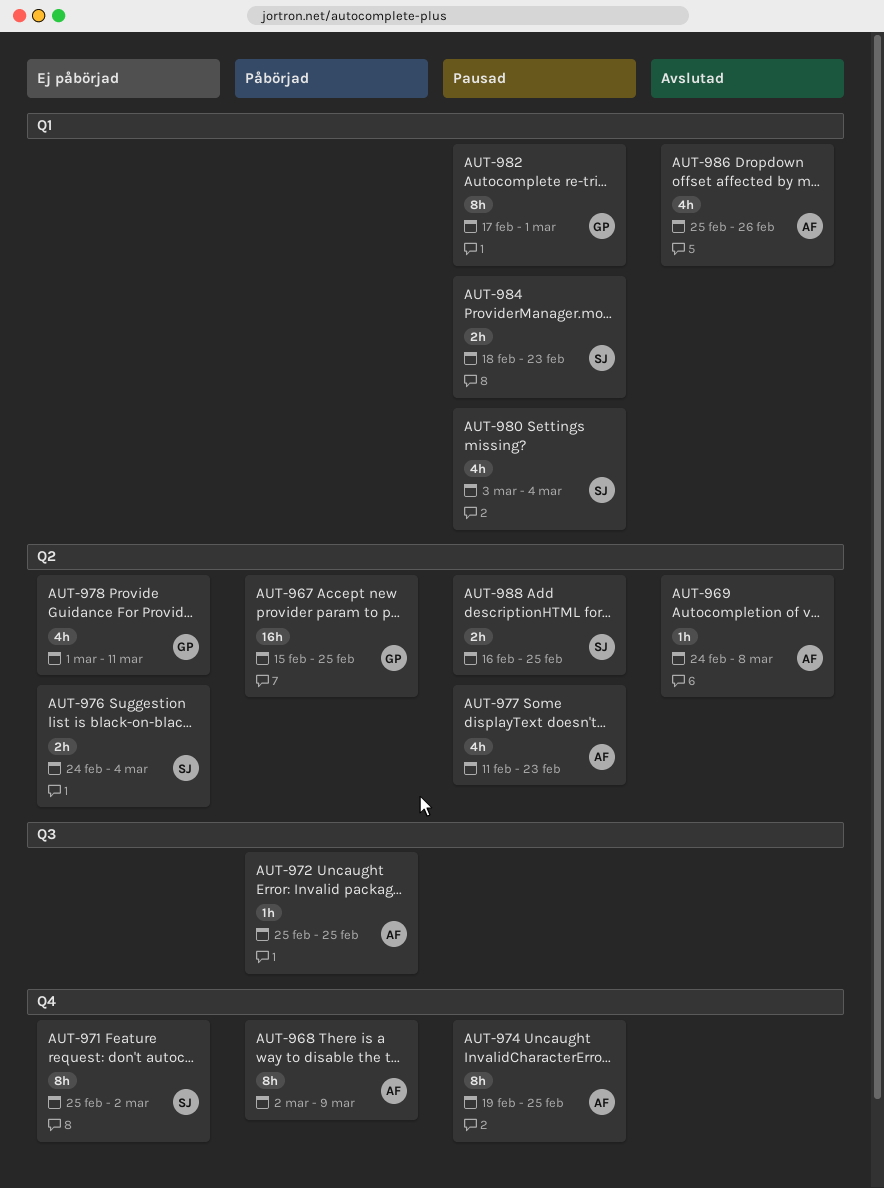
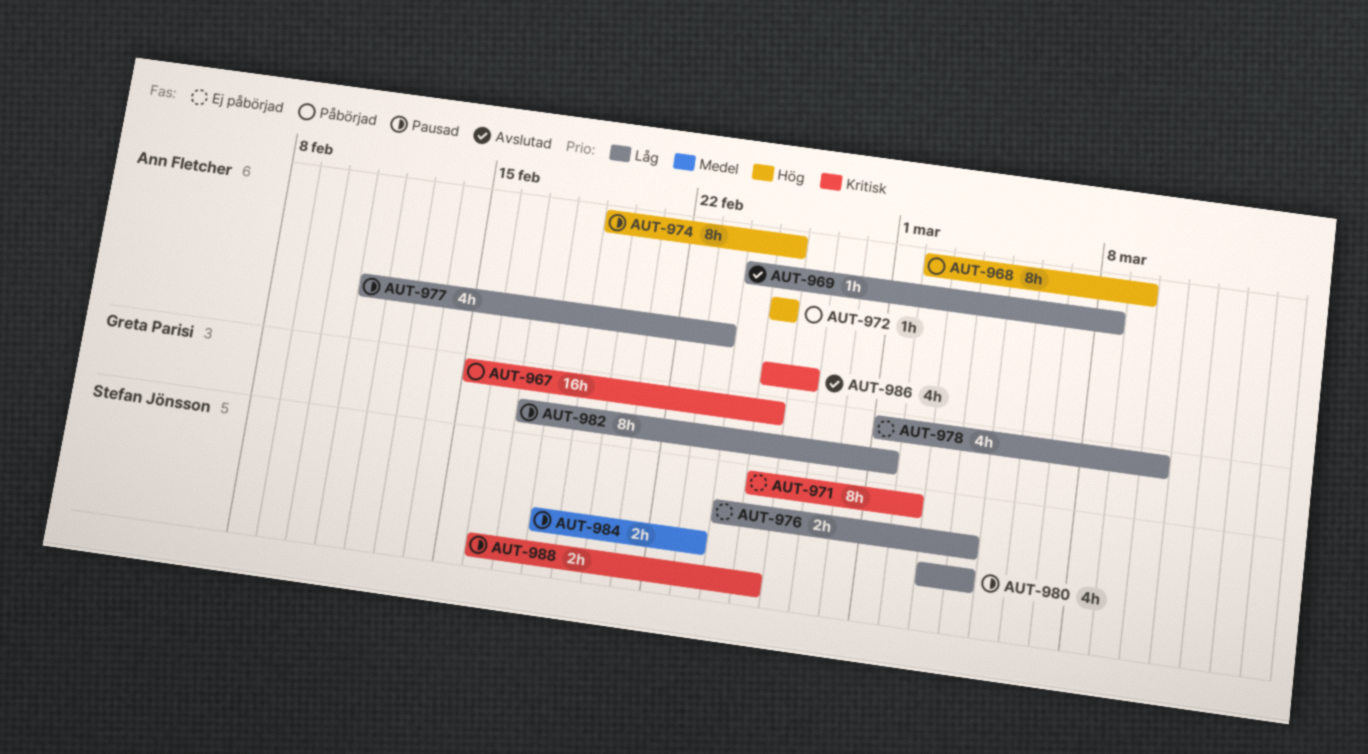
AUT-978, due: Mar 11 -> Mar 10

